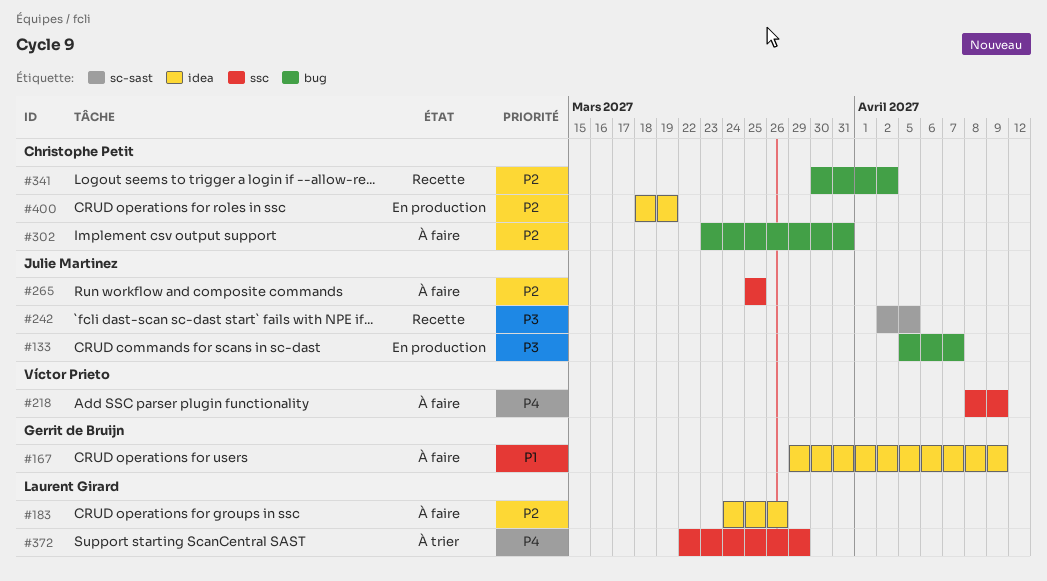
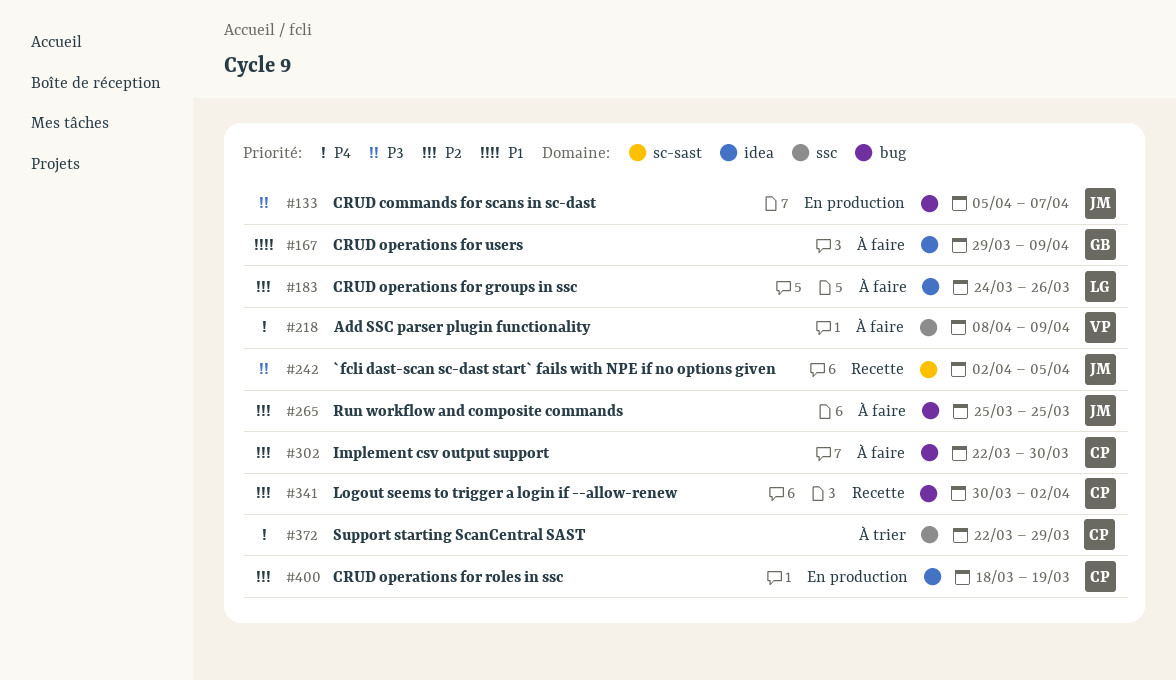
#265, label: ssc -> bug
#302, start: Mar 23 -> Mar 22
#302, due: Mar 31 -> Mar 30
#372, owner: Laurent Girard -> Christophe Petit

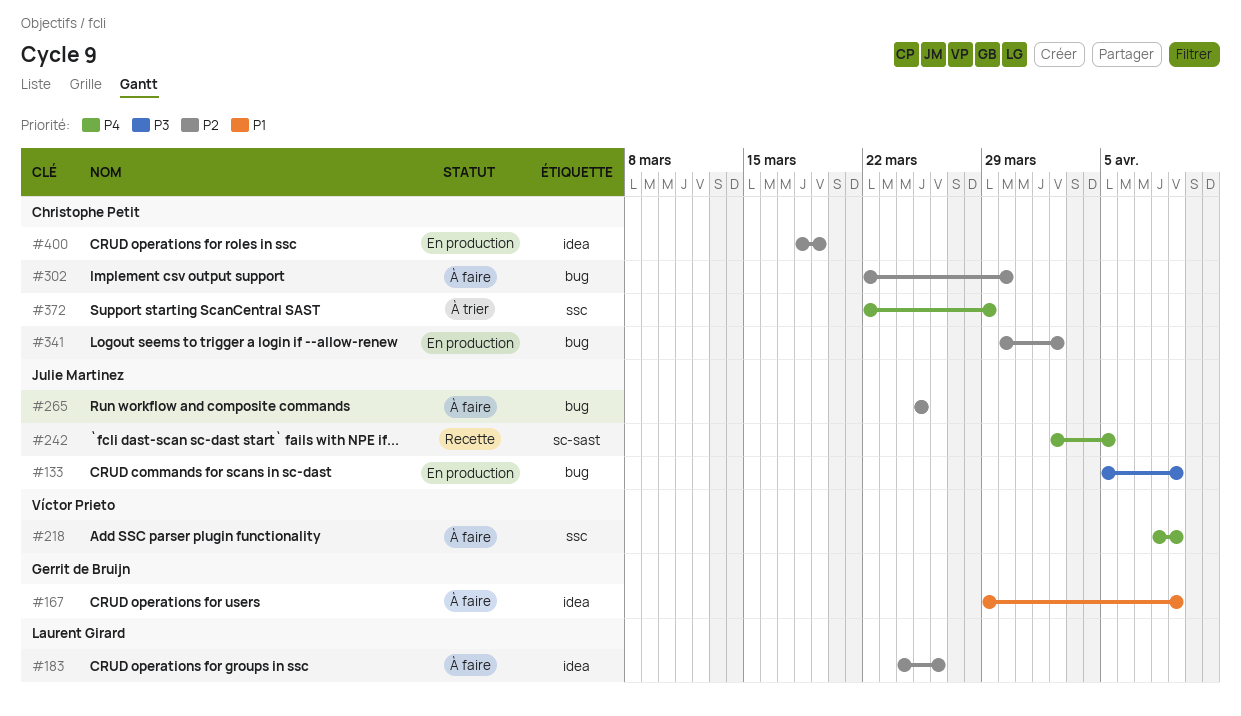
#133, due: Apr 7 -> Apr 9
#242, priority: P3 -> P4
#341, status: Recette -> En production

